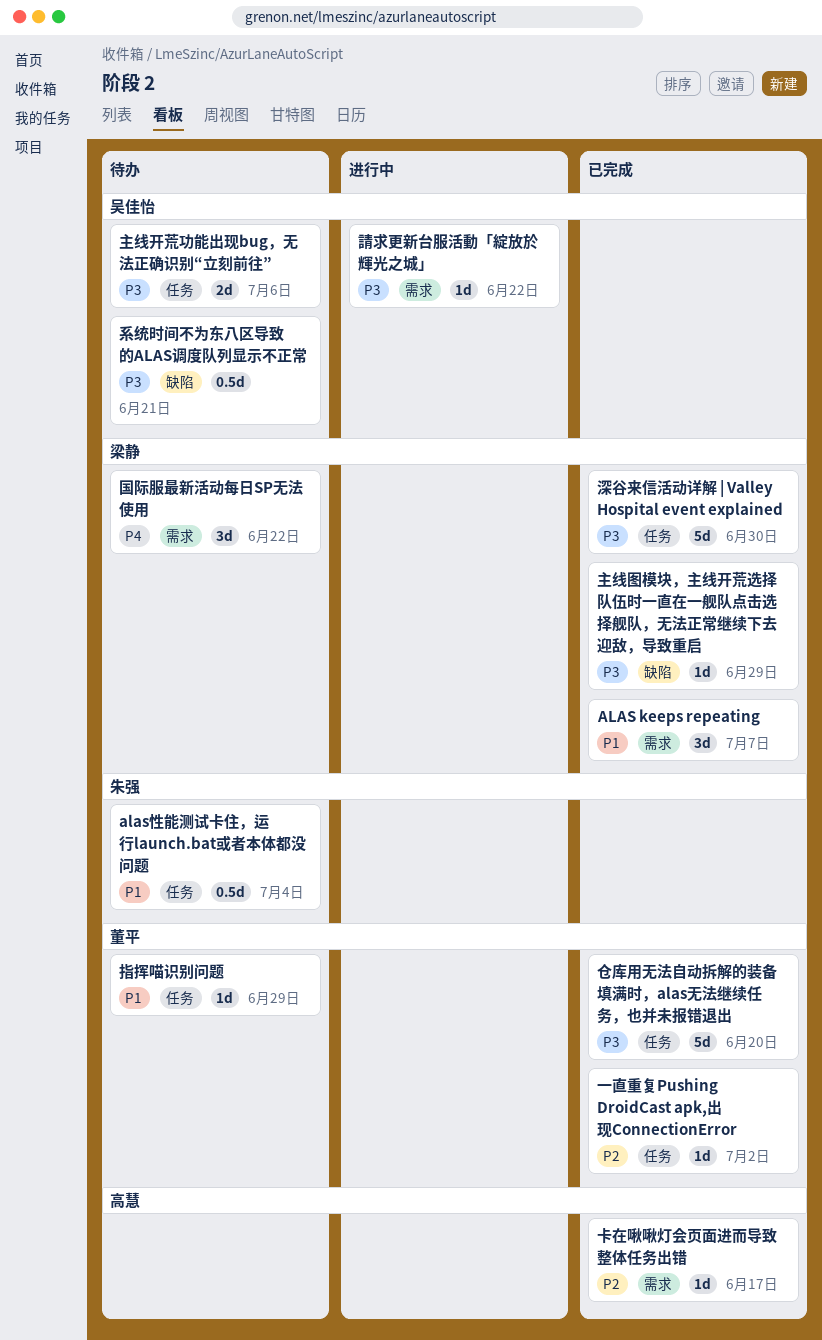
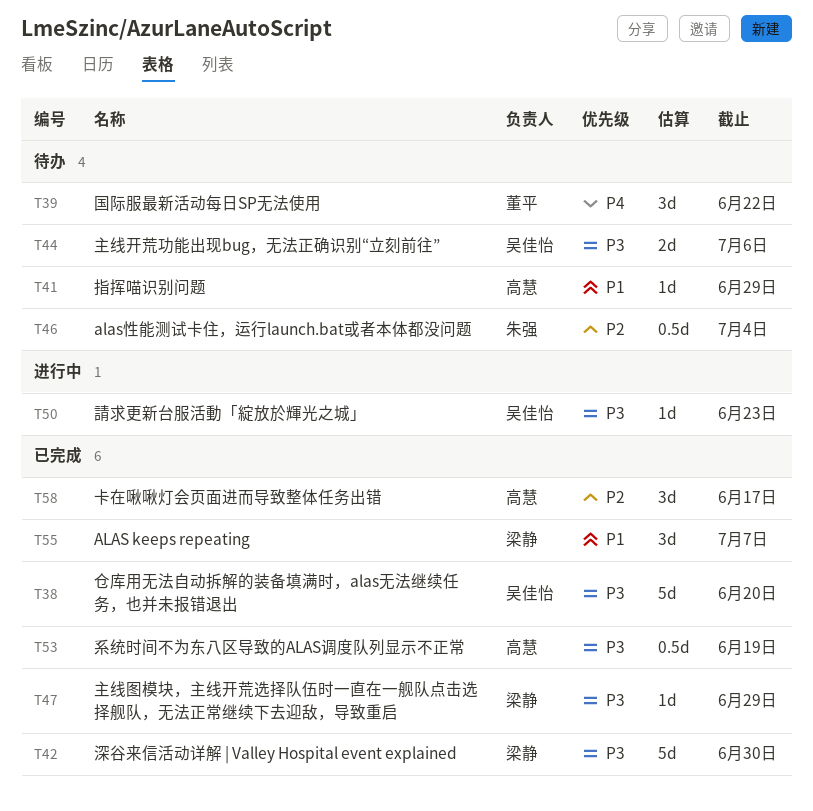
alas性能测试卡住，运行launch.bat或者本体都没问题, priority: P1 -> P2
一直重复Pushing DroidCast apk,出现ConnectionError: present -> none
仓库用无法自动拆解的装备填满时，alas无法继续任务，也并未报错退出, owner: 董平 -> 吴佳怡
卡在啾啾灯会页面进而导致整体任务出错, estimate: 1d -> 3d
国际服最新活动每日SP无法使用, owner: 梁静 -> 董平
指挥喵识别问题, owner: 董平 -> 高慧
系统时间不为东八区导致的ALAS调度队列显示不正常, status: 待办 -> 已完成
系统时间不为东八区导致的ALAS调度队列显示不正常, owner: 吴佳怡 -> 高慧
系统时间不为东八区导致的ALAS调度队列显示不正常, due: Jun 21 -> Jun 19
請求更新台服活動「綻放於輝光之城」, due: Jun 22 -> Jun 23

